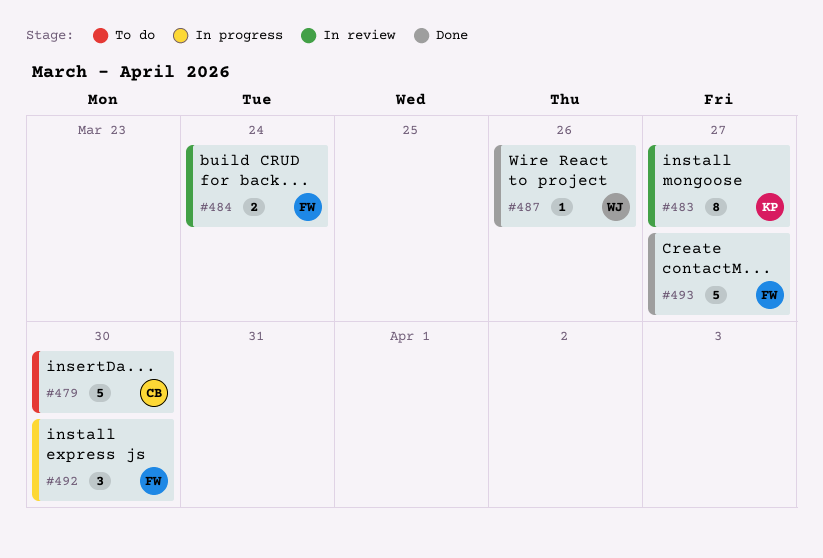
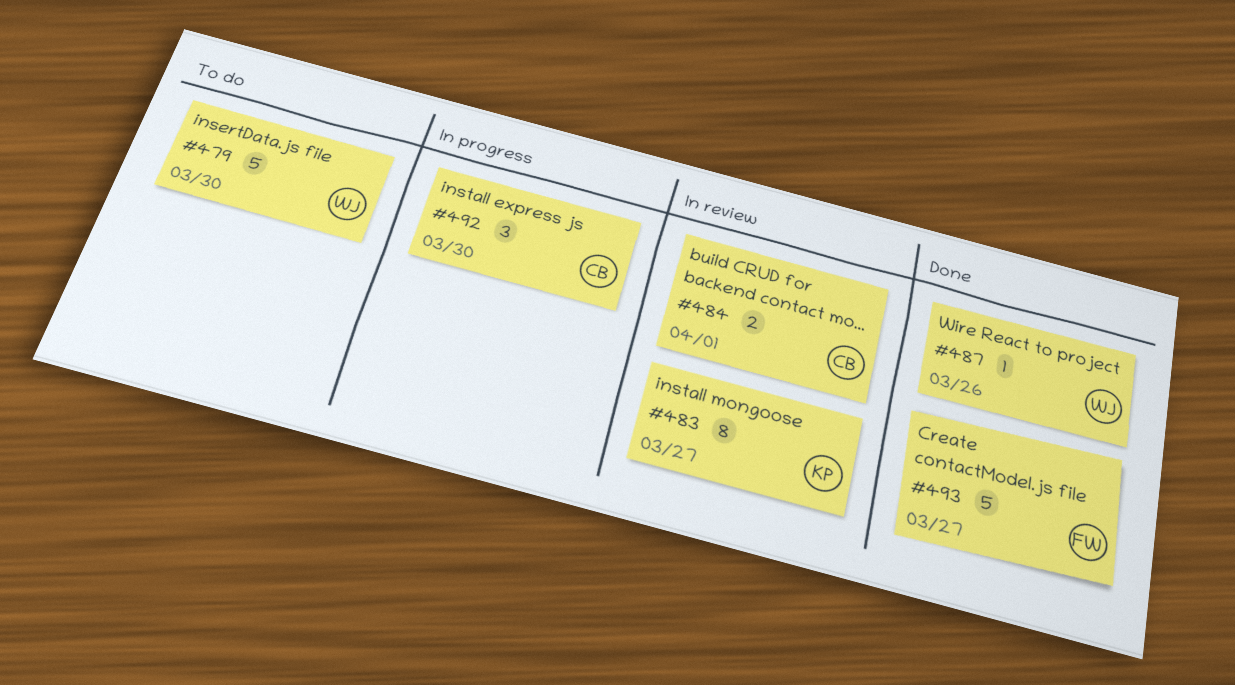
#479, owner: CB -> WJ
#484, owner: FW -> CB
#484, due: Mar 24 -> Apr 1
#492, owner: FW -> CB

